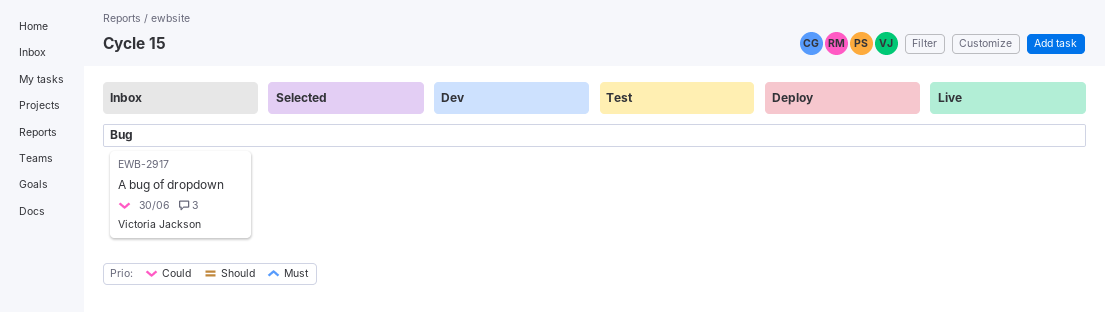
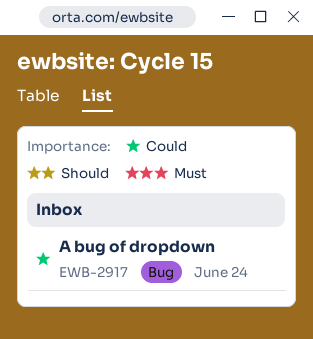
EWB-2917, due: Jun 30 -> Jun 24

